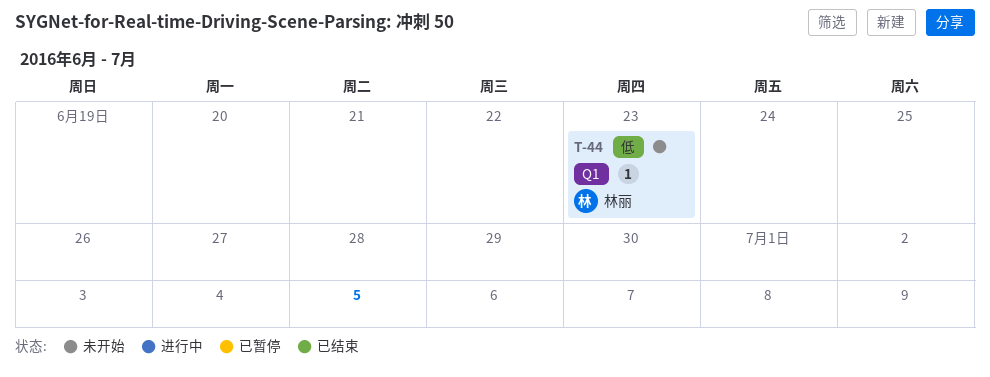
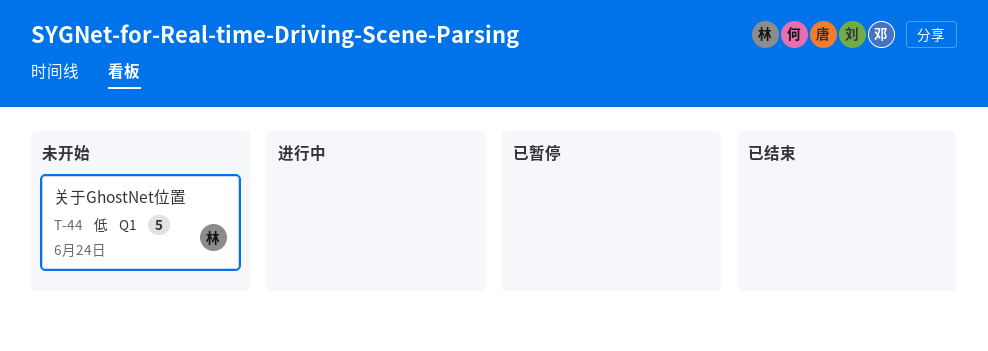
T-44, estimate: 1 -> 5
T-44, due: Jun 23 -> Jun 24

